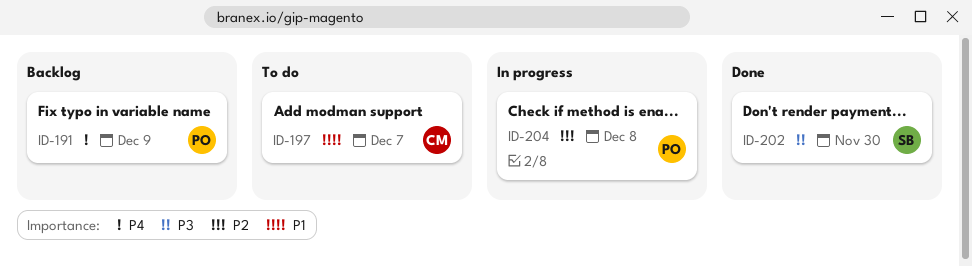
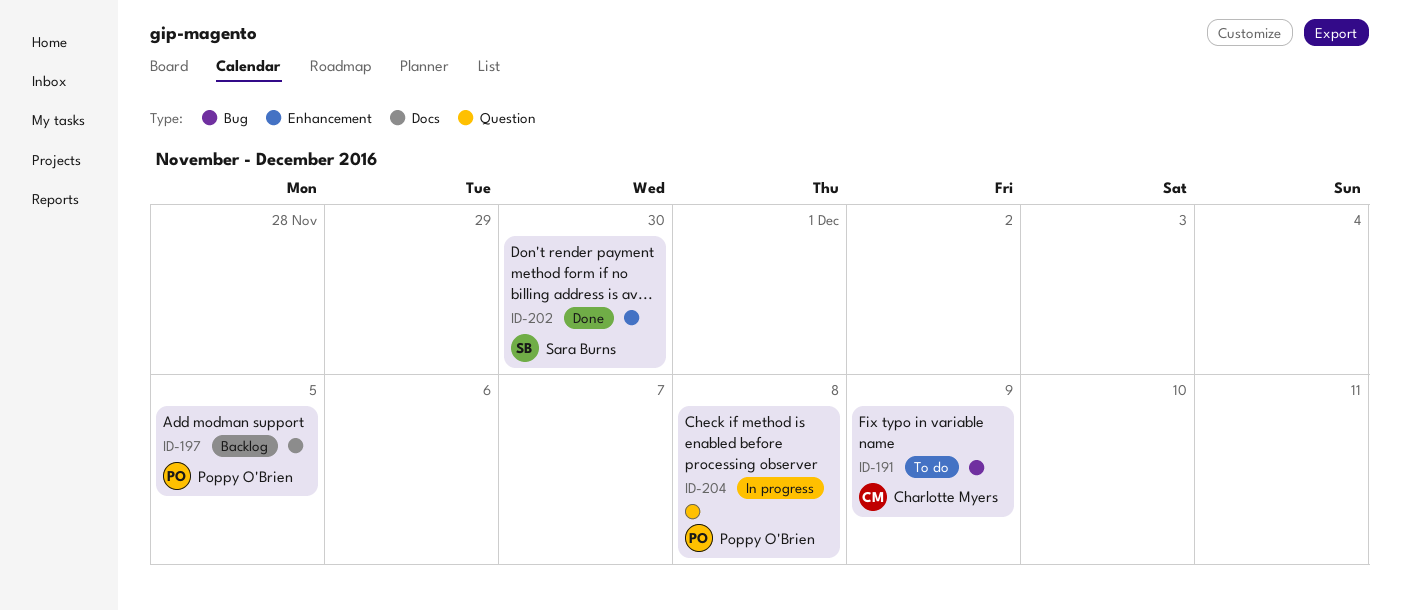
ID-191, status: Backlog -> To do
ID-191, owner: Poppy O'Brien -> Charlotte Myers
ID-197, status: To do -> Backlog
ID-197, owner: Charlotte Myers -> Poppy O'Brien
ID-197, due: Dec 7 -> Dec 5

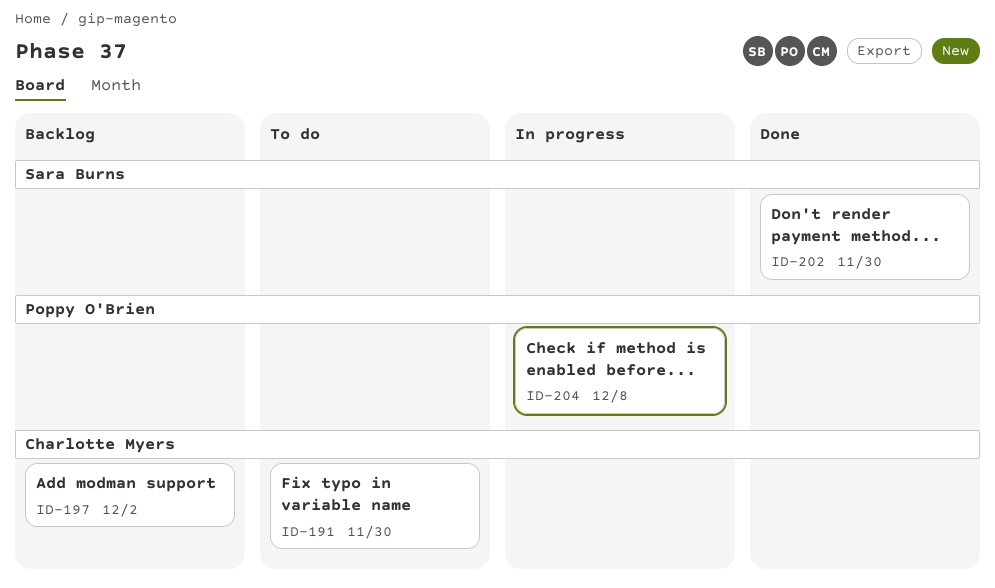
ID-191, due: Dec 9 -> Nov 30
ID-197, owner: Poppy O'Brien -> Charlotte Myers
ID-197, due: Dec 5 -> Dec 2

